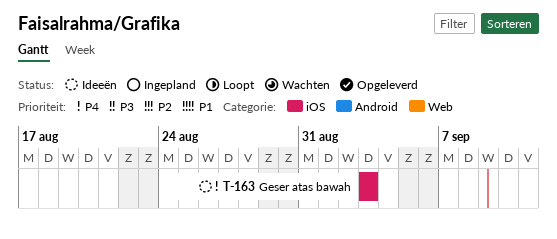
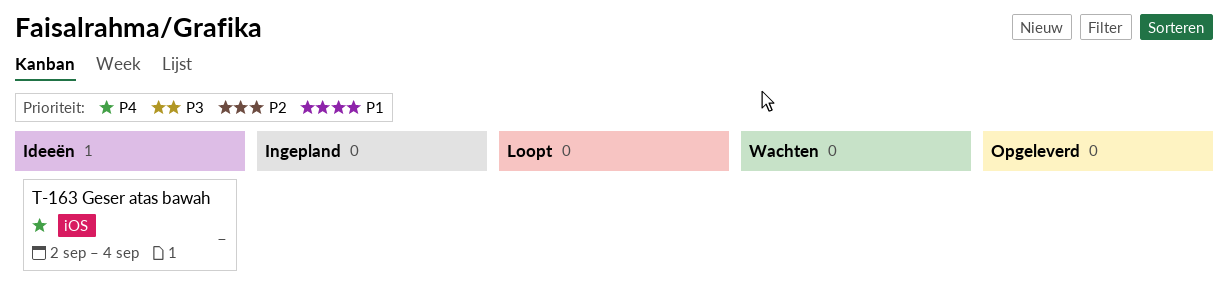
T-163, start: Sep 3 -> Sep 2
T-163, due: Sep 3 -> Sep 4

